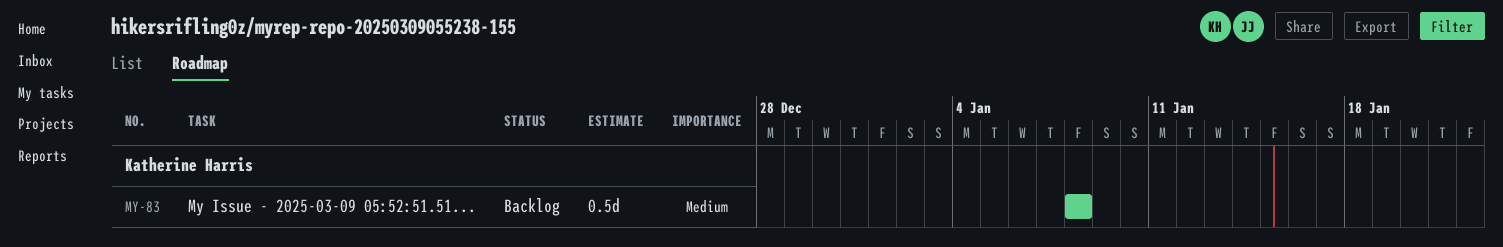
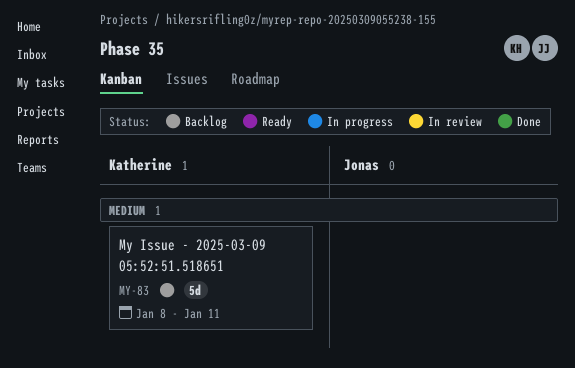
MY-83, estimate: 0.5d -> 5d
MY-83, due: Jan 8 -> Jan 11

